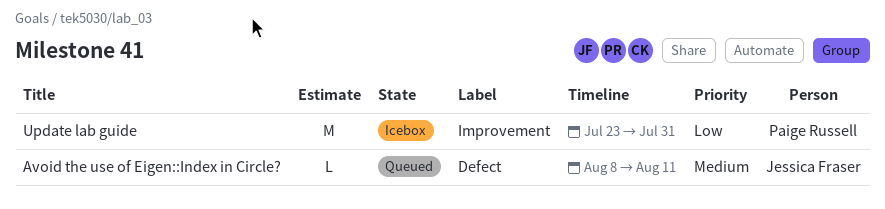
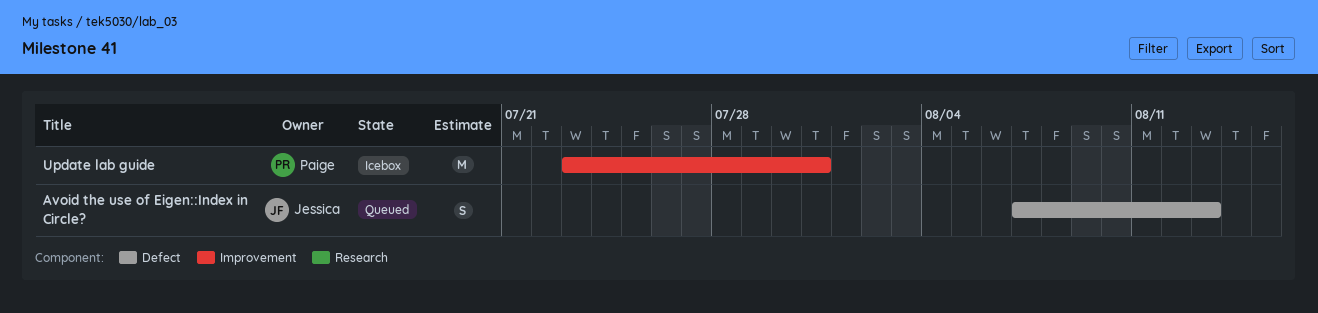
Avoid the use of Eigen::Index in Circle?, estimate: L -> S
Avoid the use of Eigen::Index in Circle?, start: Aug 8 -> Aug 7
Avoid the use of Eigen::Index in Circle?, due: Aug 11 -> Aug 13

